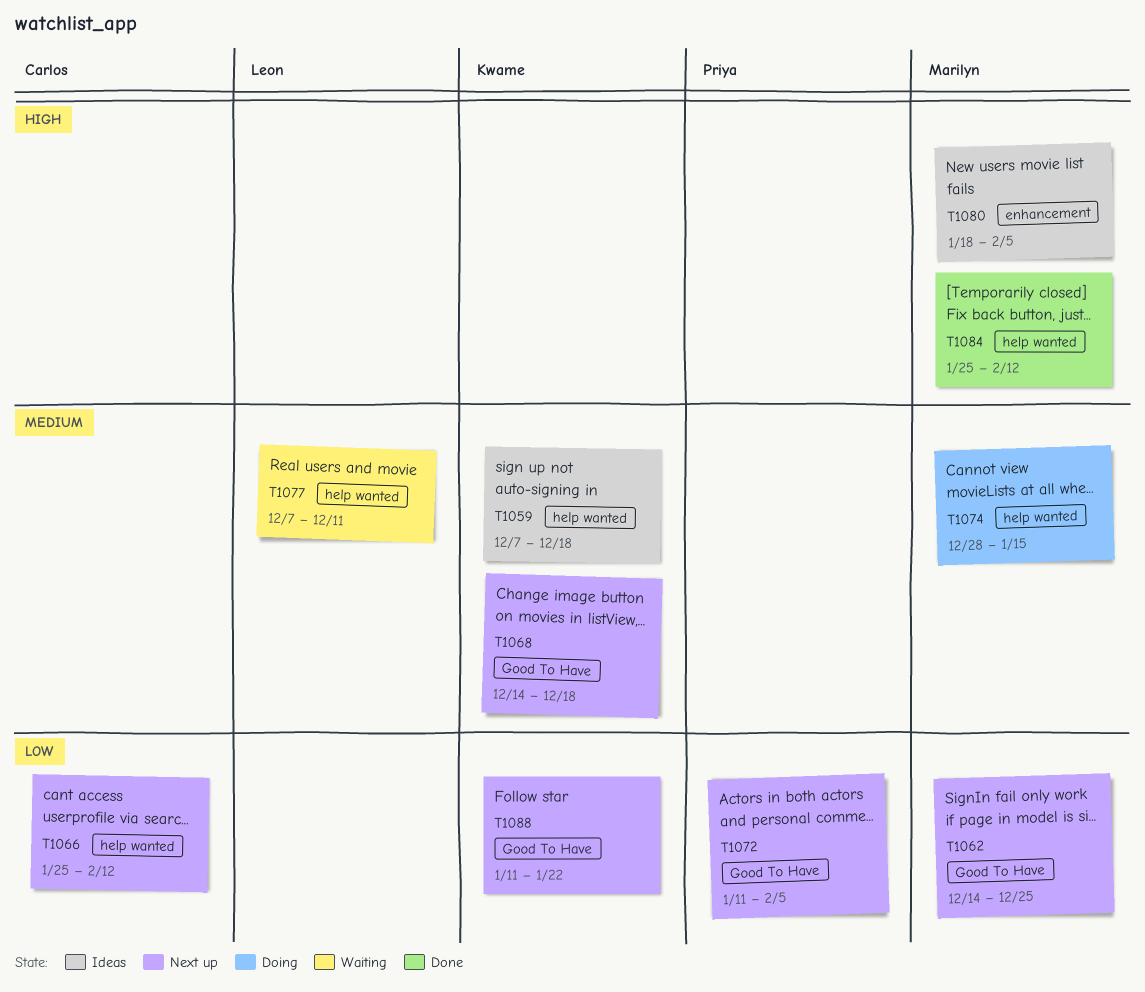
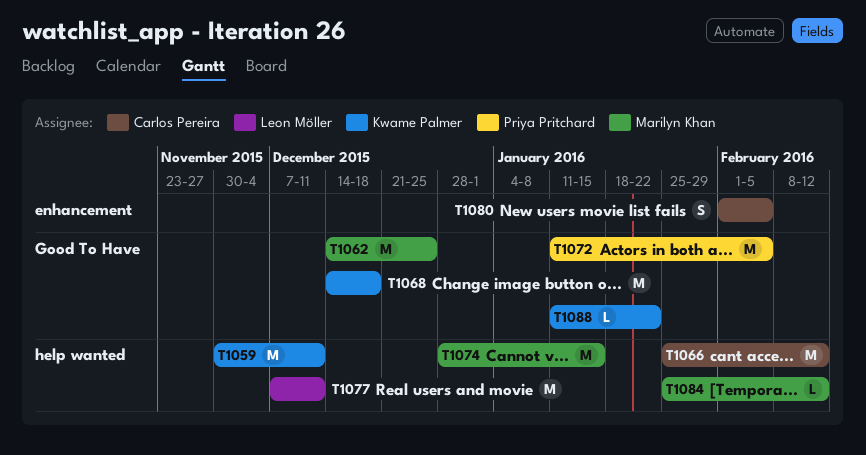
T1059, start: Dec 7 -> Nov 30
T1059, due: Dec 18 -> Dec 11
T1080, owner: Marilyn Khan -> Carlos Pereira
T1080, start: Jan 18 -> Feb 1

